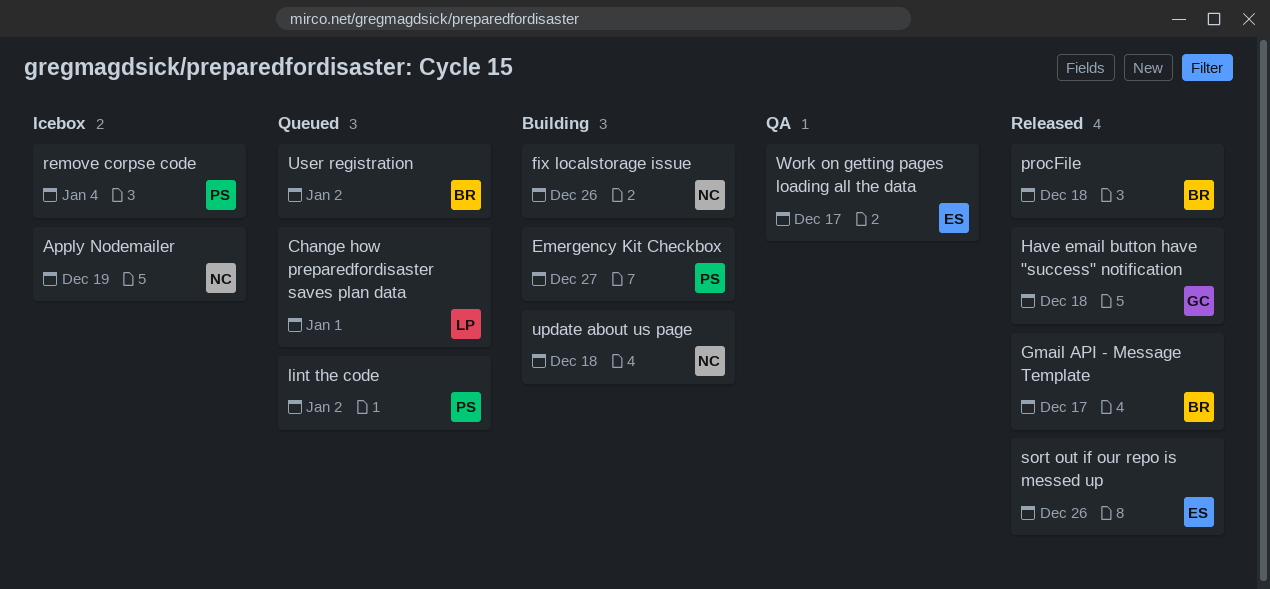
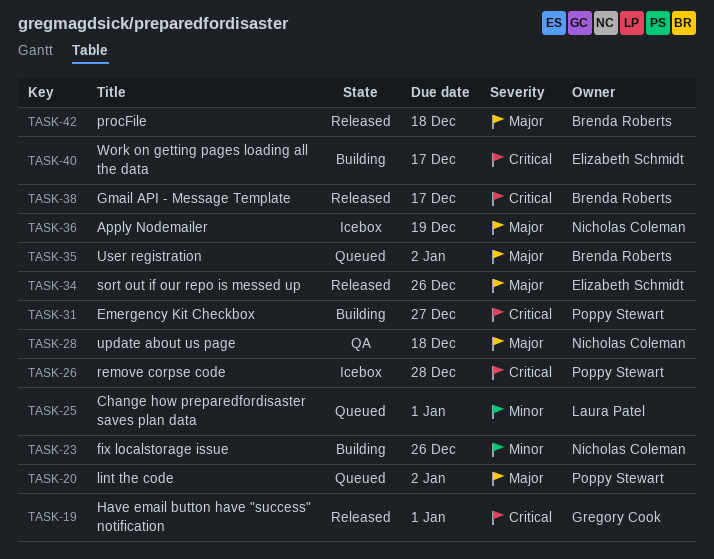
Have email button have "success" notification, due: Dec 18 -> Jan 1
remove corpse code, due: Jan 4 -> Dec 28
update about us page, status: Building -> QA
Work on getting pages loading all the data, status: QA -> Building

